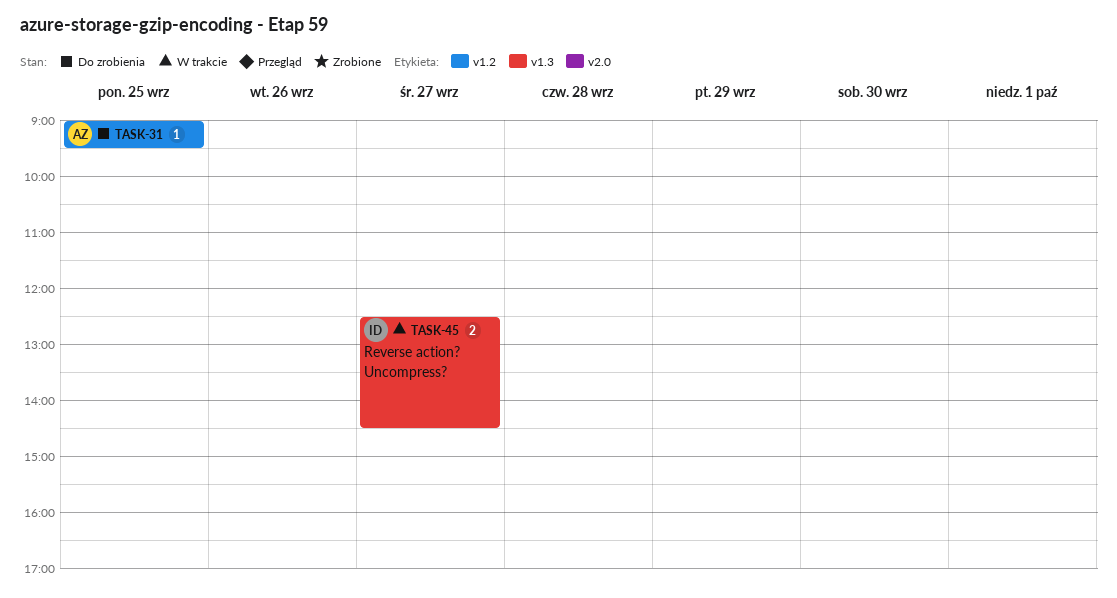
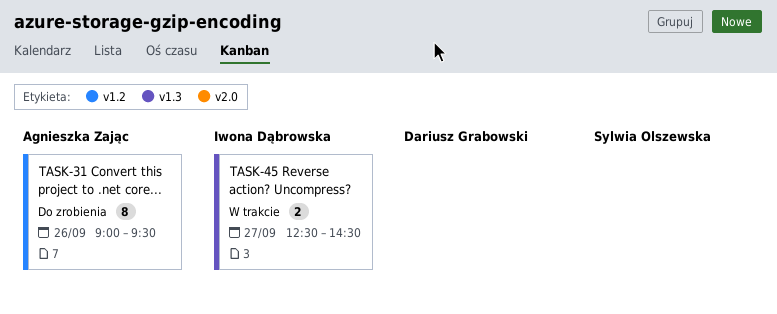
TASK-31, estimate: 1 -> 8
TASK-31, day: Sep 25 -> Sep 26

